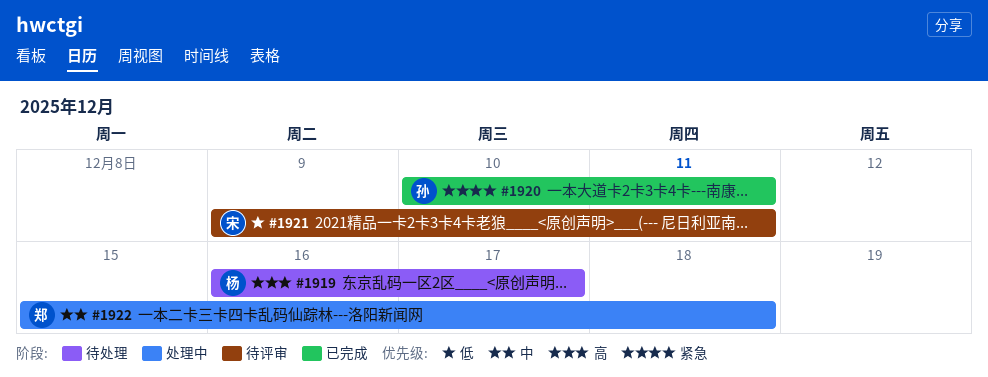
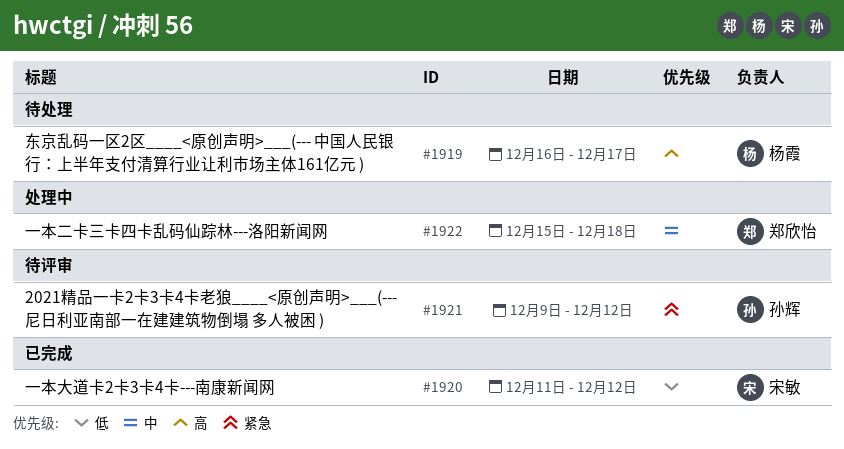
#1920, owner: 孙辉 -> 宋敏
#1920, priority: 紧急 -> 低
#1920, start: Dec 10 -> Dec 11
#1920, due: Dec 11 -> Dec 12
#1921, owner: 宋敏 -> 孙辉
#1921, priority: 低 -> 紧急
#1921, due: Dec 11 -> Dec 12

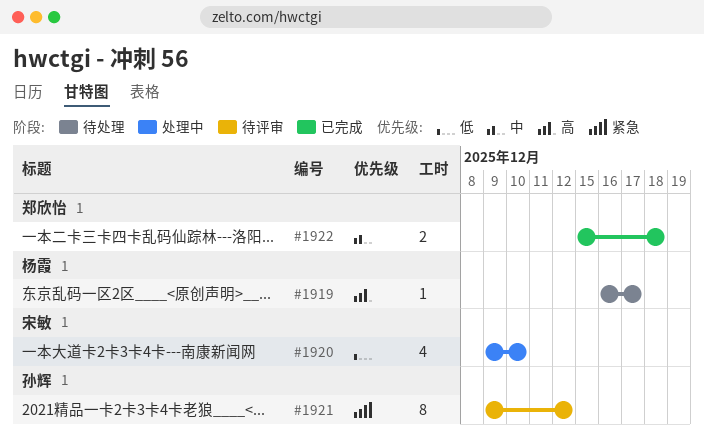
#1920, status: 已完成 -> 处理中
#1920, start: Dec 11 -> Dec 9
#1920, due: Dec 12 -> Dec 10
#1922, status: 处理中 -> 已完成

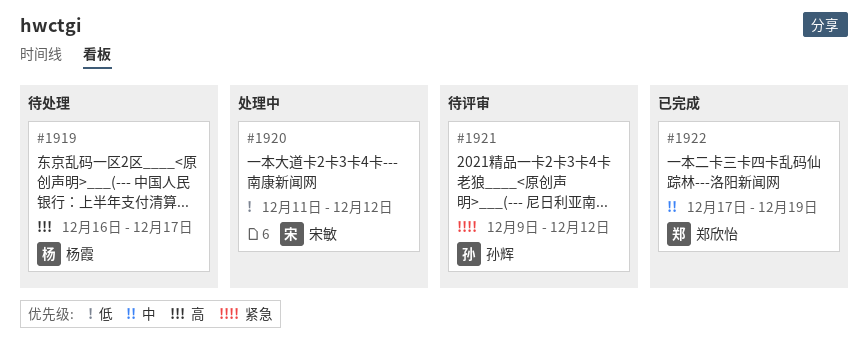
#1920, start: Dec 9 -> Dec 11
#1920, due: Dec 10 -> Dec 12
#1922, start: Dec 15 -> Dec 17
#1922, due: Dec 18 -> Dec 19

